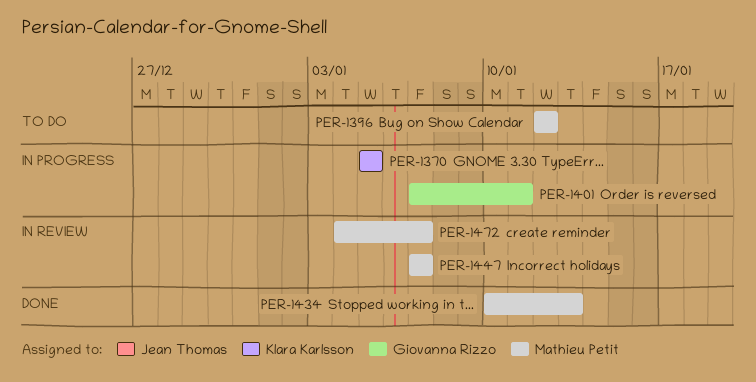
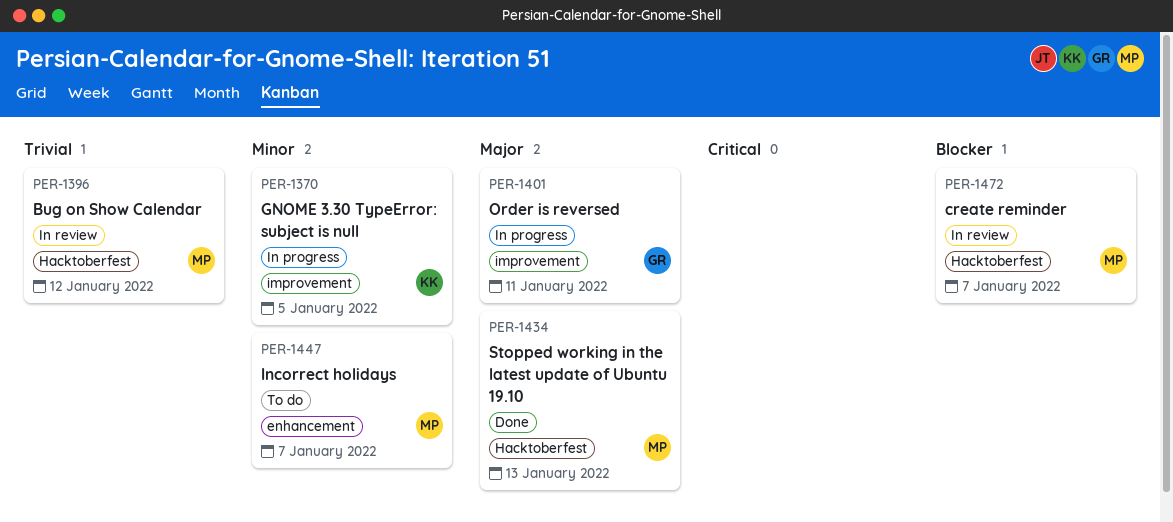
PER-1396, status: To do -> In review
PER-1447, status: In review -> To do

